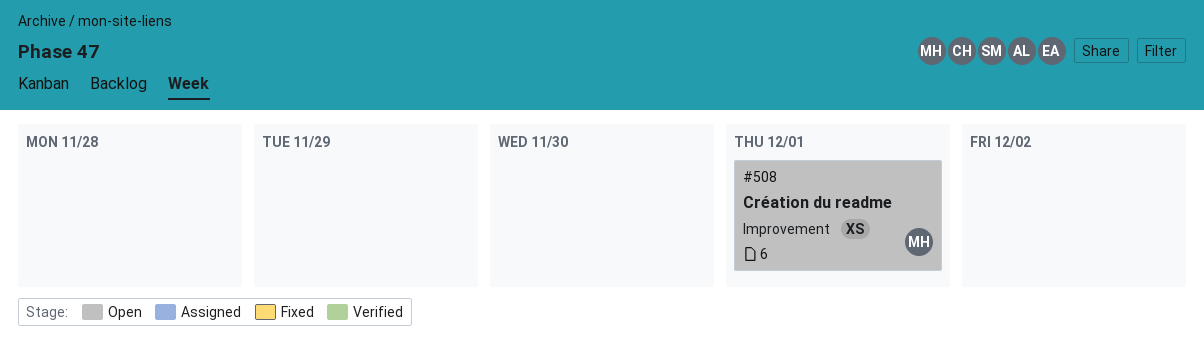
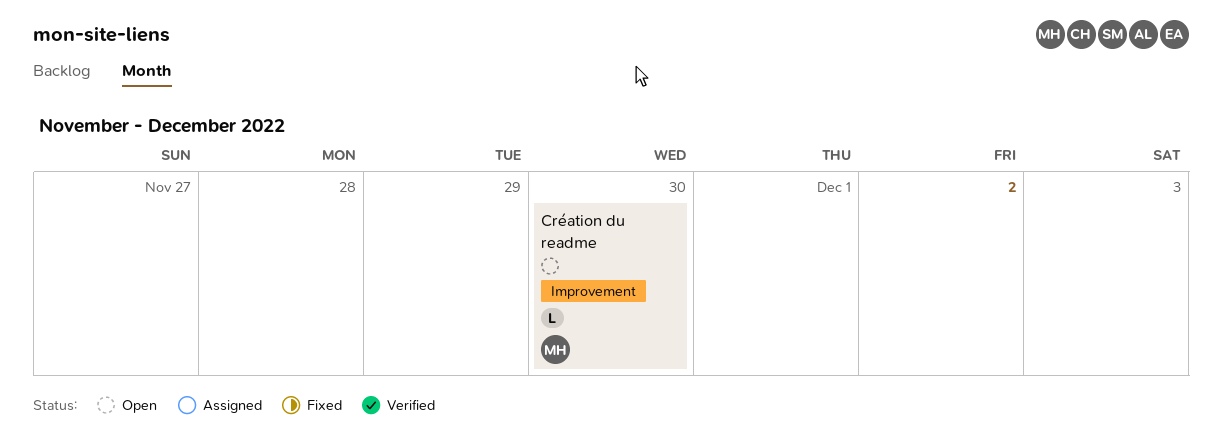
Création du readme, estimate: XS -> L
Création du readme, due: Dec 1 -> Nov 30

